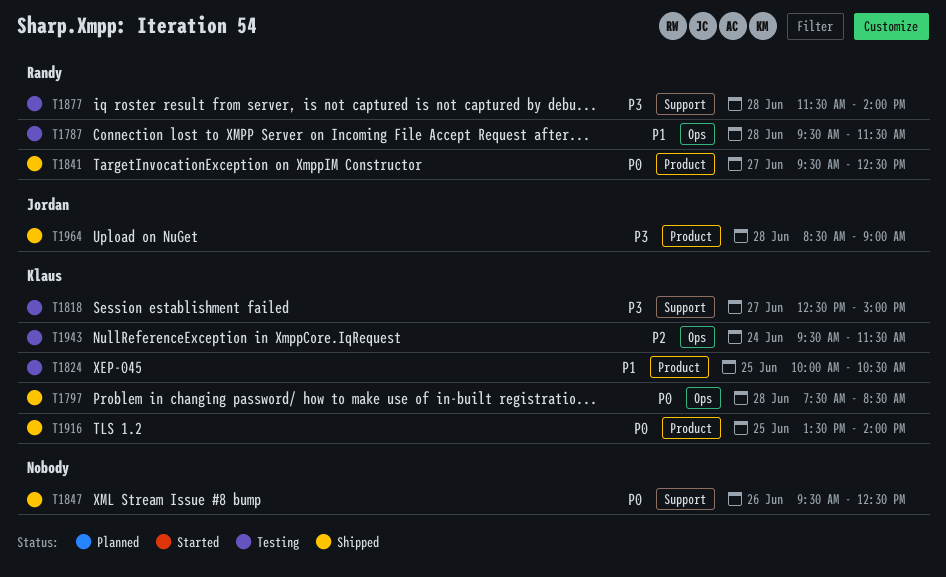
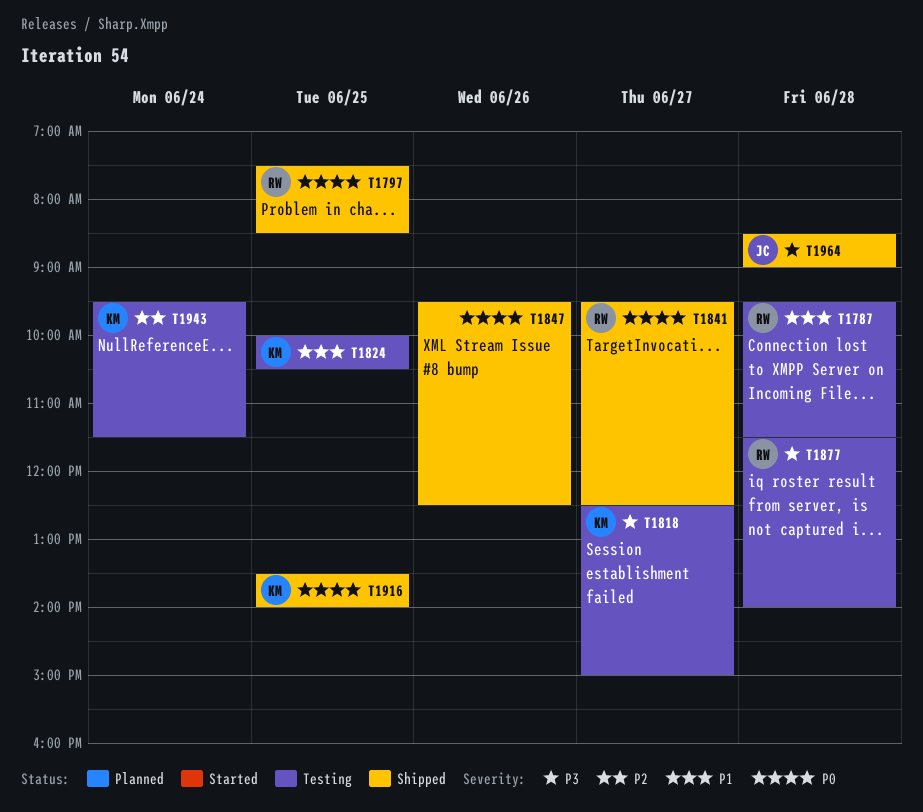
T1797, owner: Klaus -> Randy
T1797, day: Jun 28 -> Jun 25

